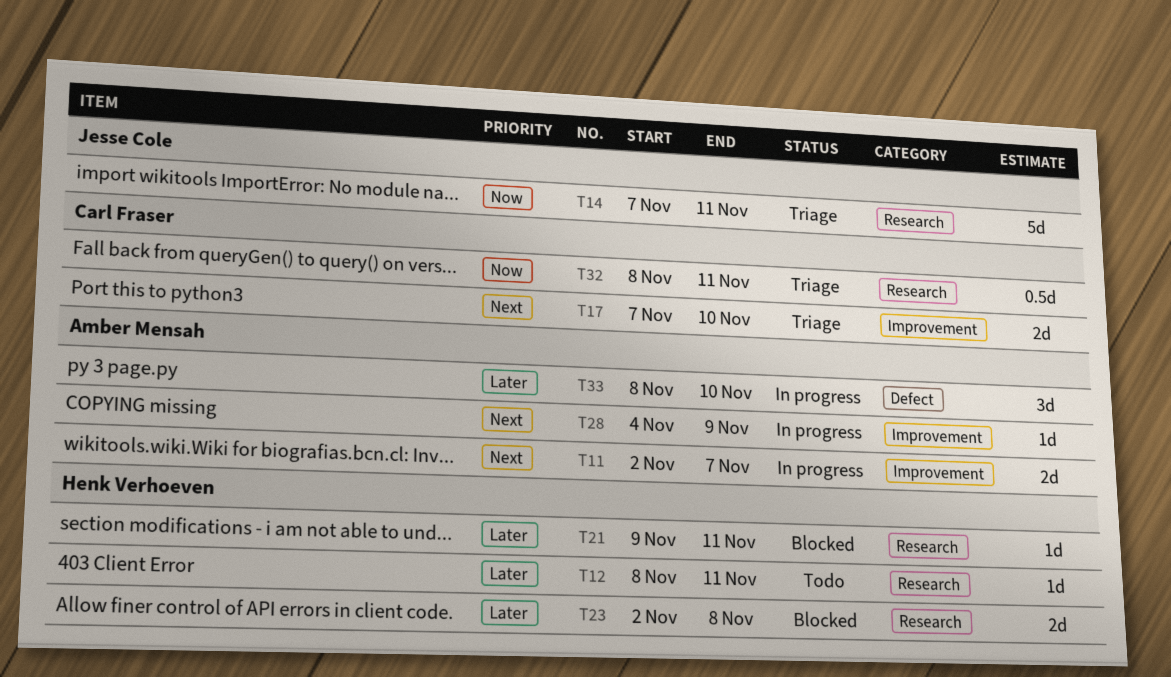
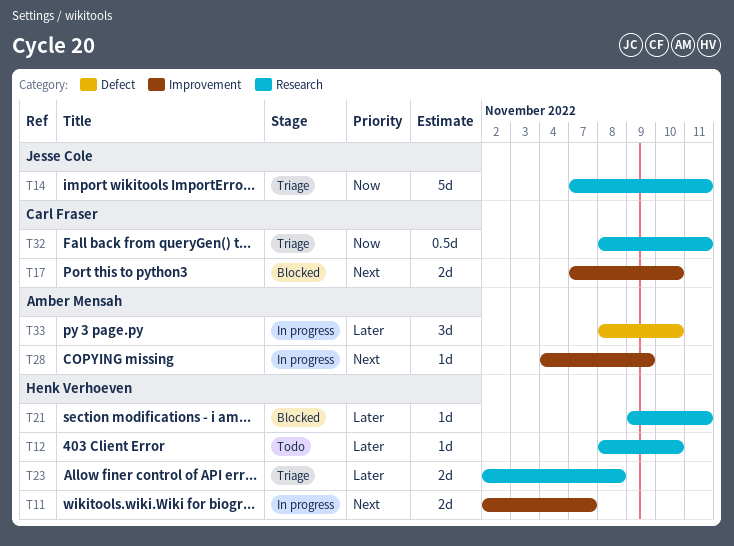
T11, owner: Amber Mensah -> Henk Verhoeven
T12, due: Nov 11 -> Nov 10
T17, status: Triage -> Blocked
T23, status: Blocked -> Triage

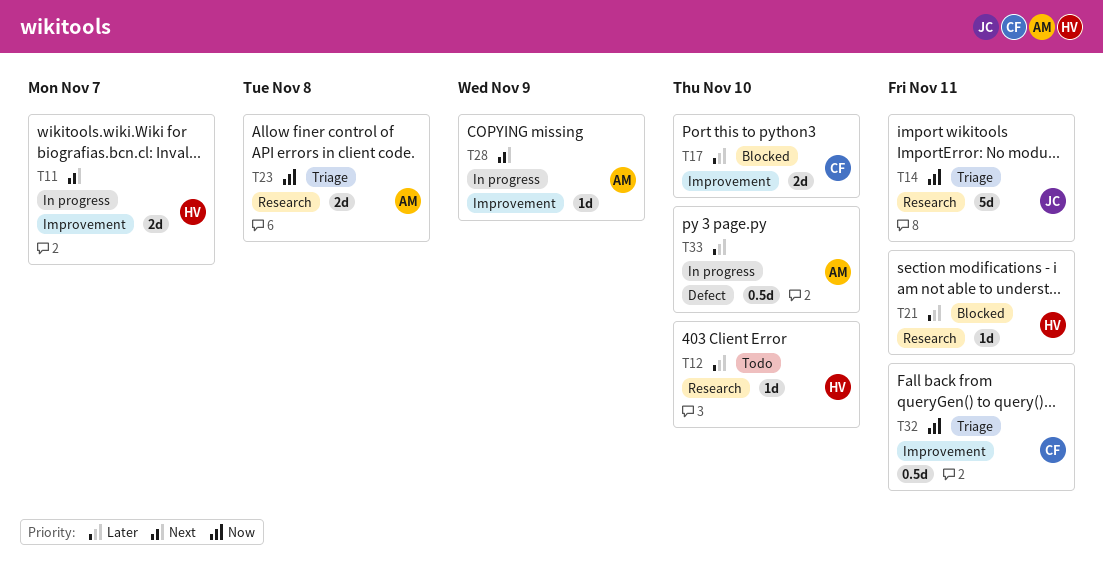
T17, priority: Next -> Later
T23, owner: Henk Verhoeven -> Amber Mensah
T23, priority: Later -> Now
T32, label: Research -> Improvement
T33, estimate: 3d -> 0.5d

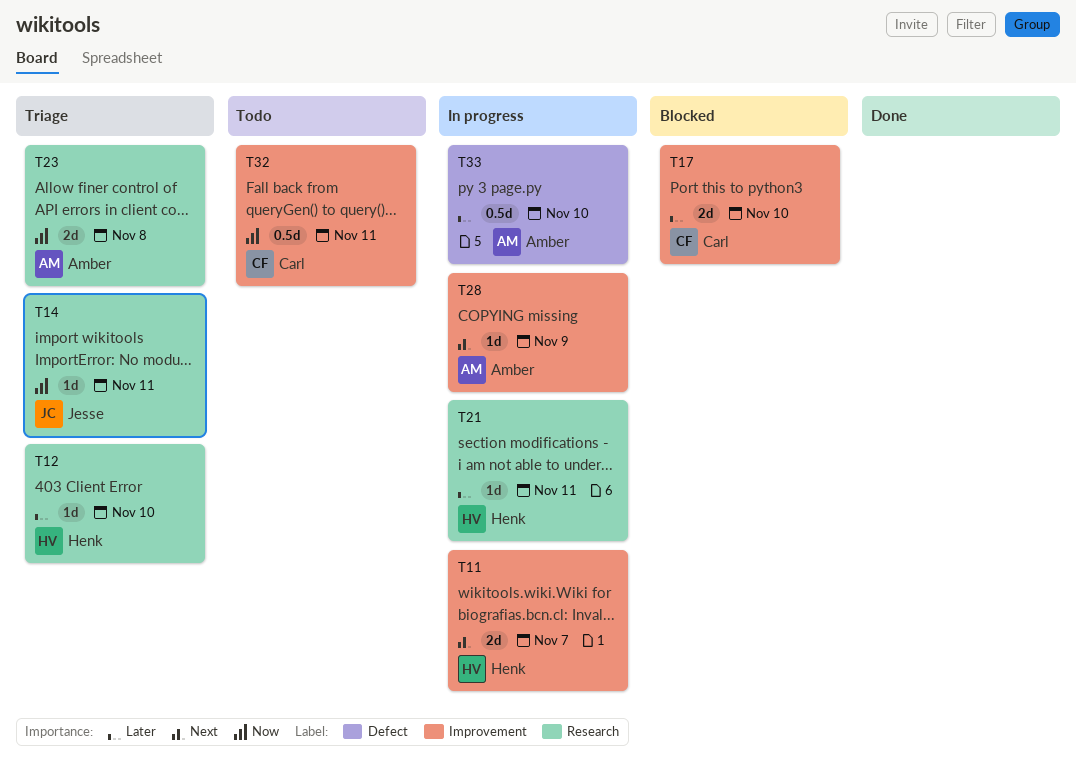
T12, status: Todo -> Triage
T14, estimate: 5d -> 1d
T21, status: Blocked -> In progress
T32, status: Triage -> Todo

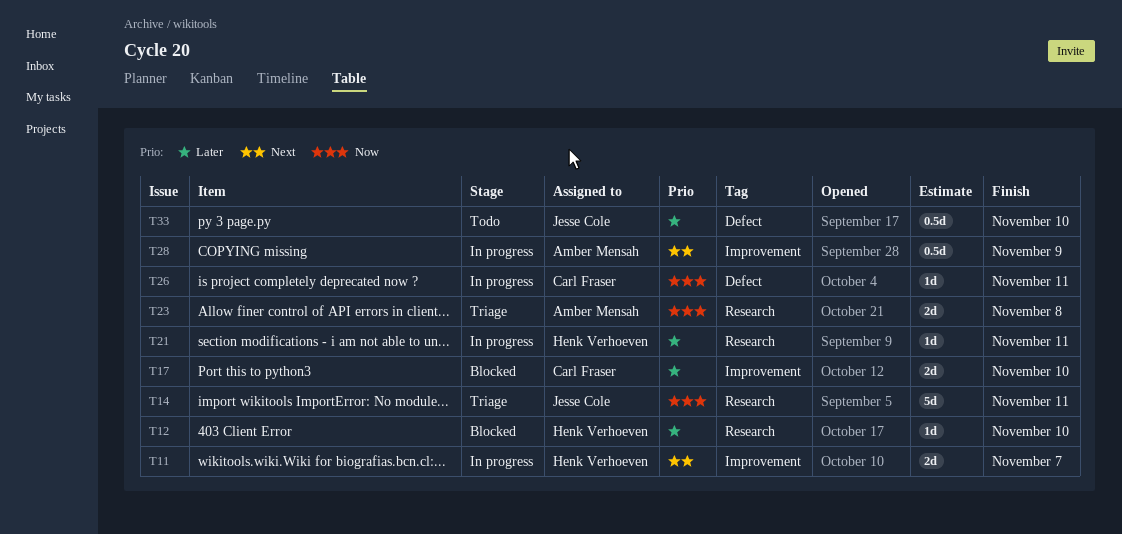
T12, status: Triage -> Blocked
T14, estimate: 1d -> 5d
T26: none -> present
T28, estimate: 1d -> 0.5d
T32: present -> none
T33, status: In progress -> Todo
T33, owner: Amber Mensah -> Jesse Cole

